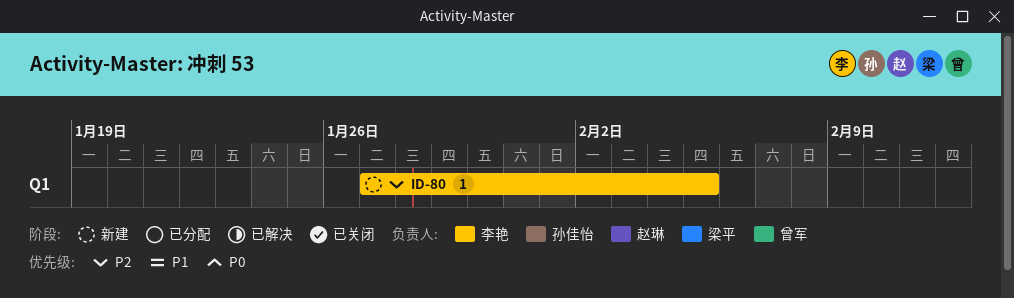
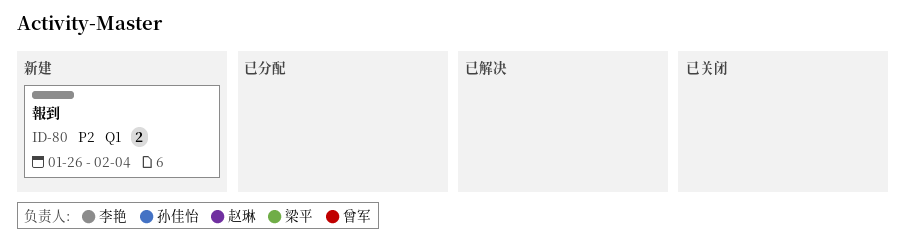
ID-80, estimate: 1 -> 2
ID-80, start: Jan 27 -> Jan 26
ID-80, due: Feb 5 -> Feb 4

